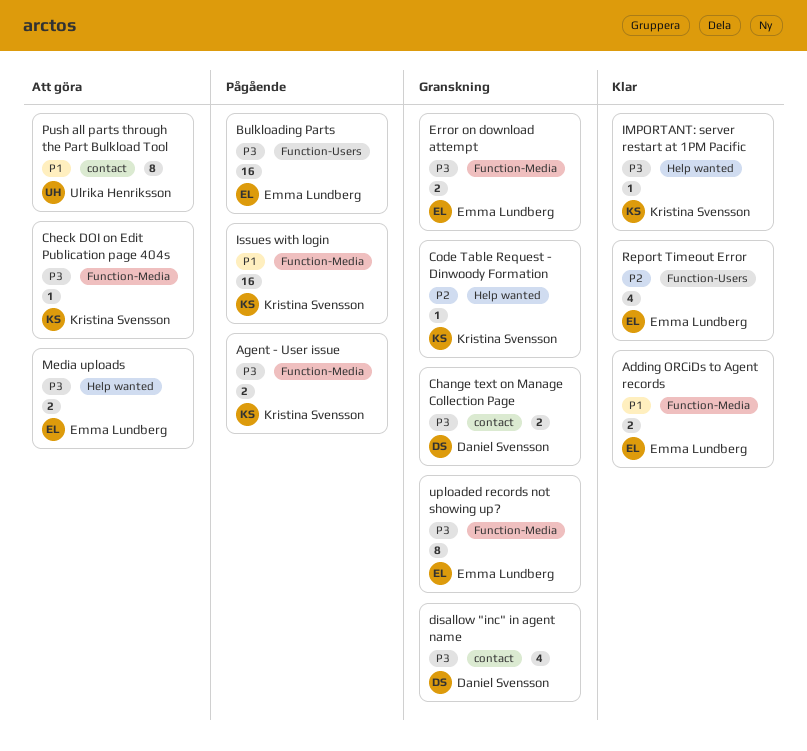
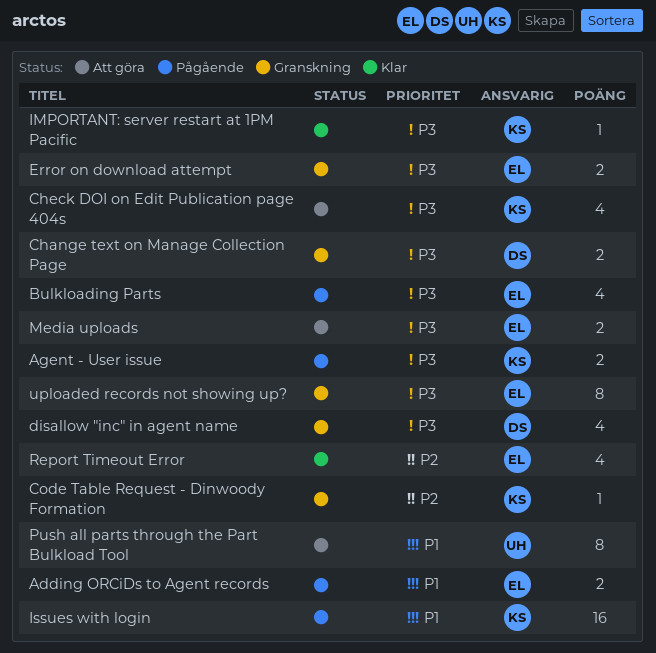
Adding ORCiDs to Agent records, status: Klar -> Pågående
Bulkloading Parts, estimate: 16 -> 4
Check DOI on Edit Publication page 404s, estimate: 1 -> 4

